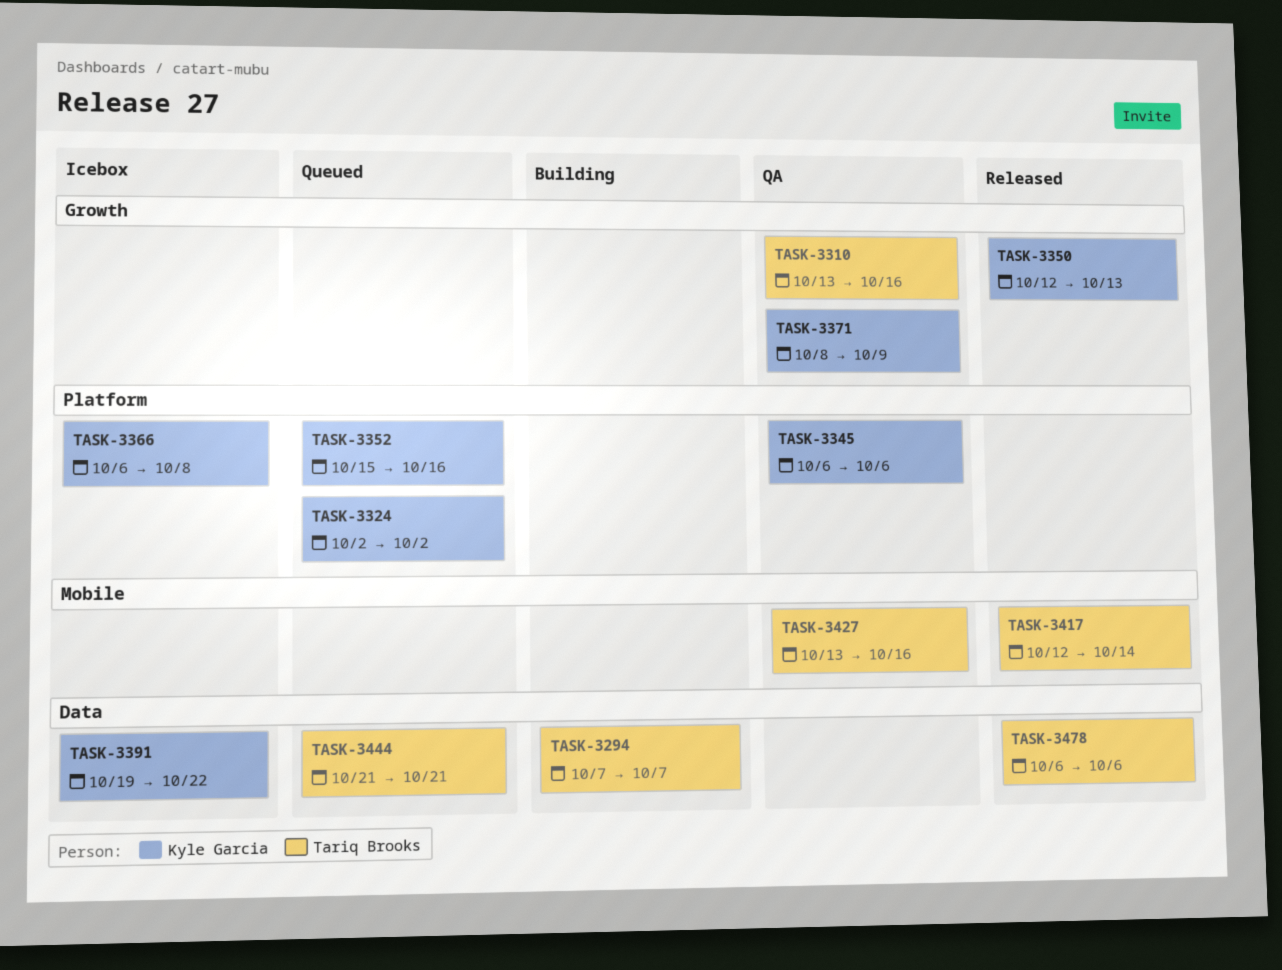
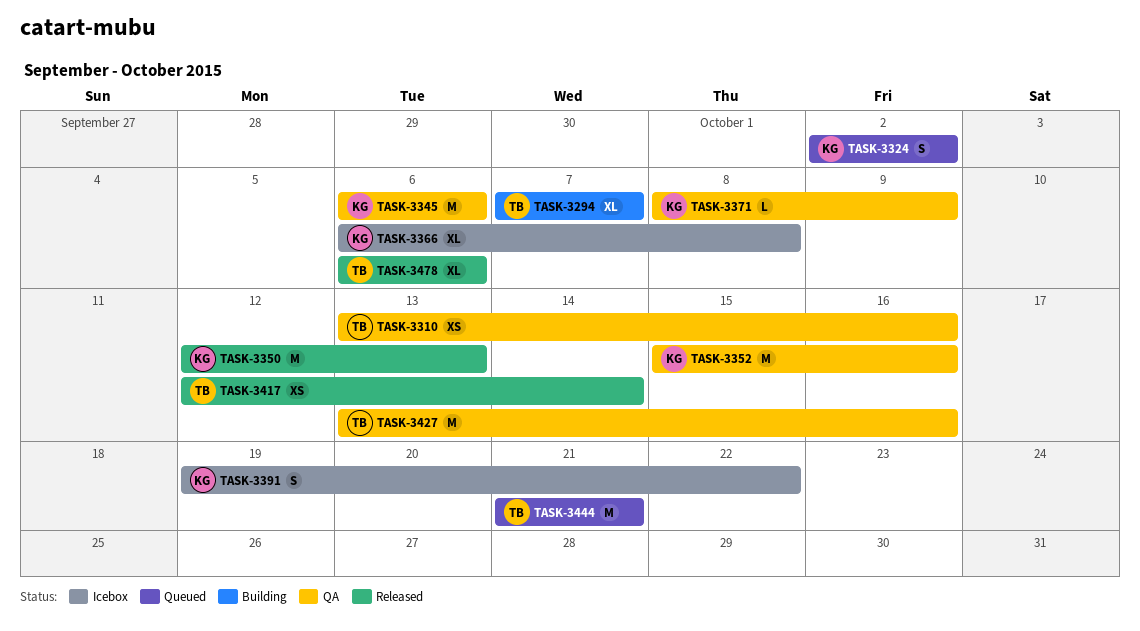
TASK-3352, status: Queued -> QA

